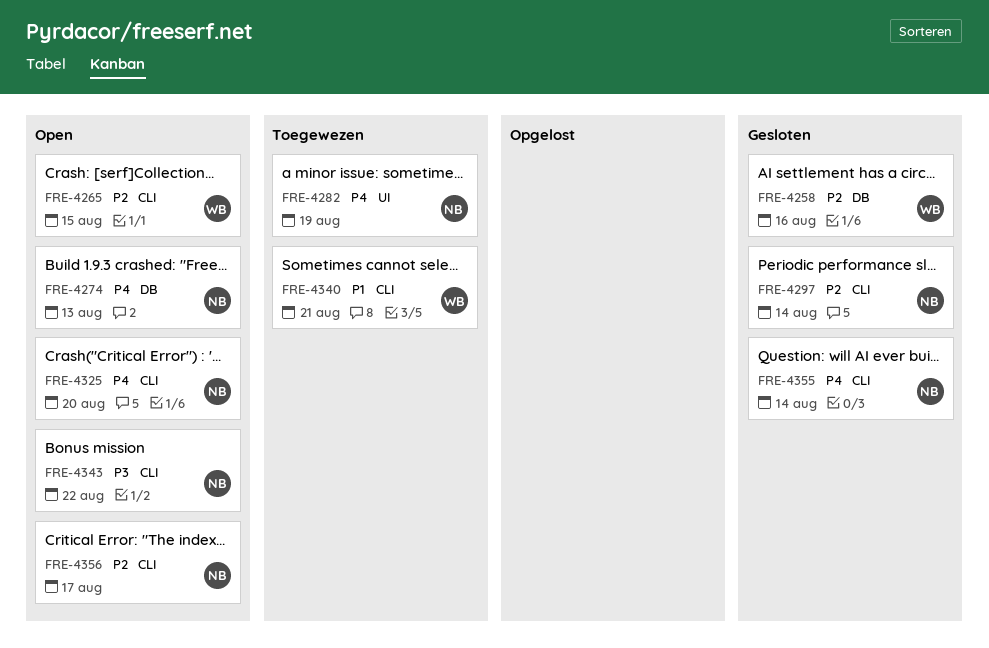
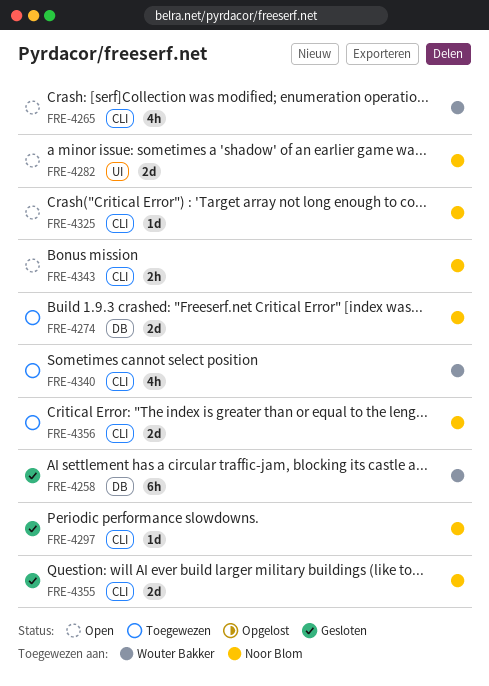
FRE-4274, status: Open -> Toegewezen
FRE-4282, status: Toegewezen -> Open
FRE-4356, status: Open -> Toegewezen

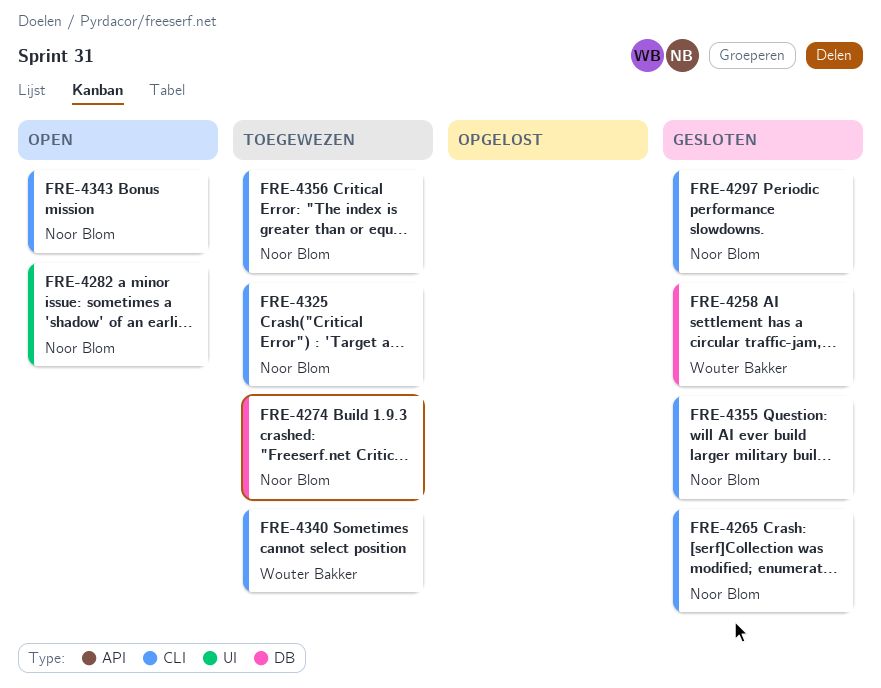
FRE-4265, status: Open -> Gesloten
FRE-4265, owner: Wouter Bakker -> Noor Blom
FRE-4325, status: Open -> Toegewezen

